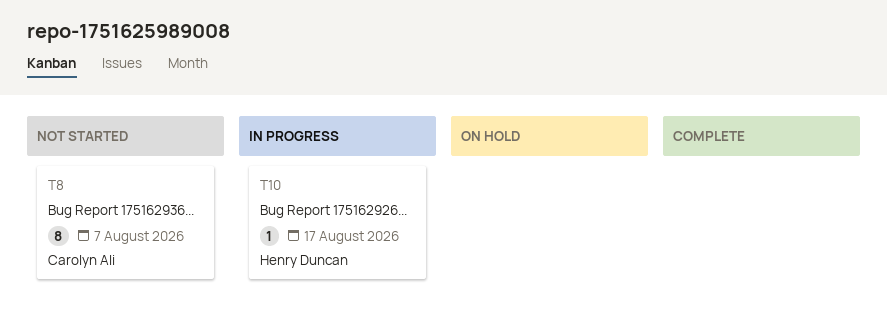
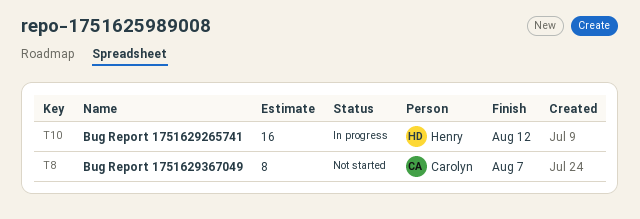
T10, estimate: 1 -> 16
T10, due: Aug 17 -> Aug 12

